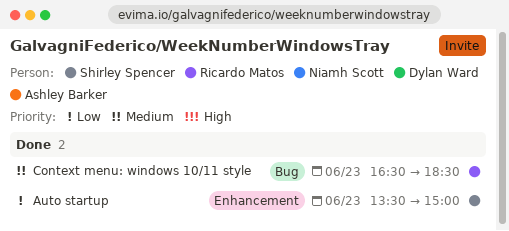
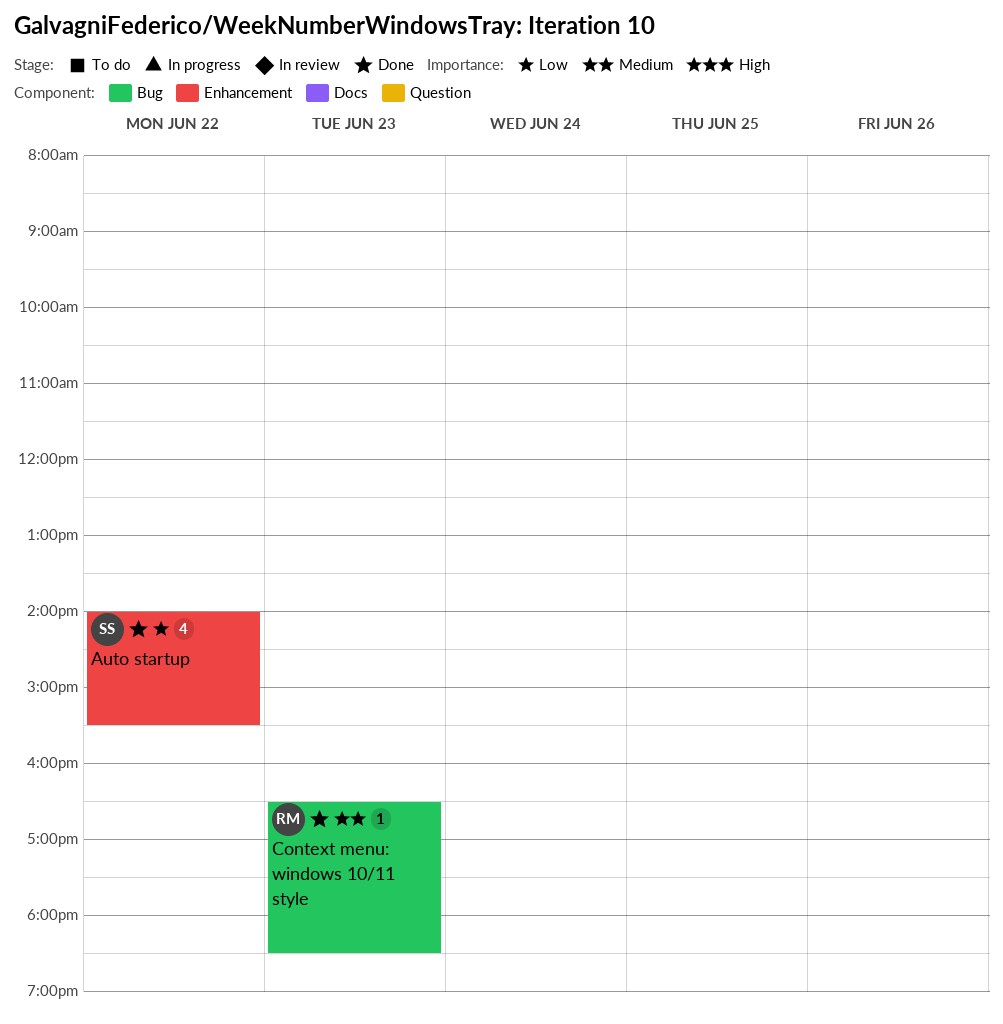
Auto startup, day: Jun 23 -> Jun 22
Auto startup, begins: 13:30 -> 14:00
Auto startup, ends: 15:00 -> 15:30

